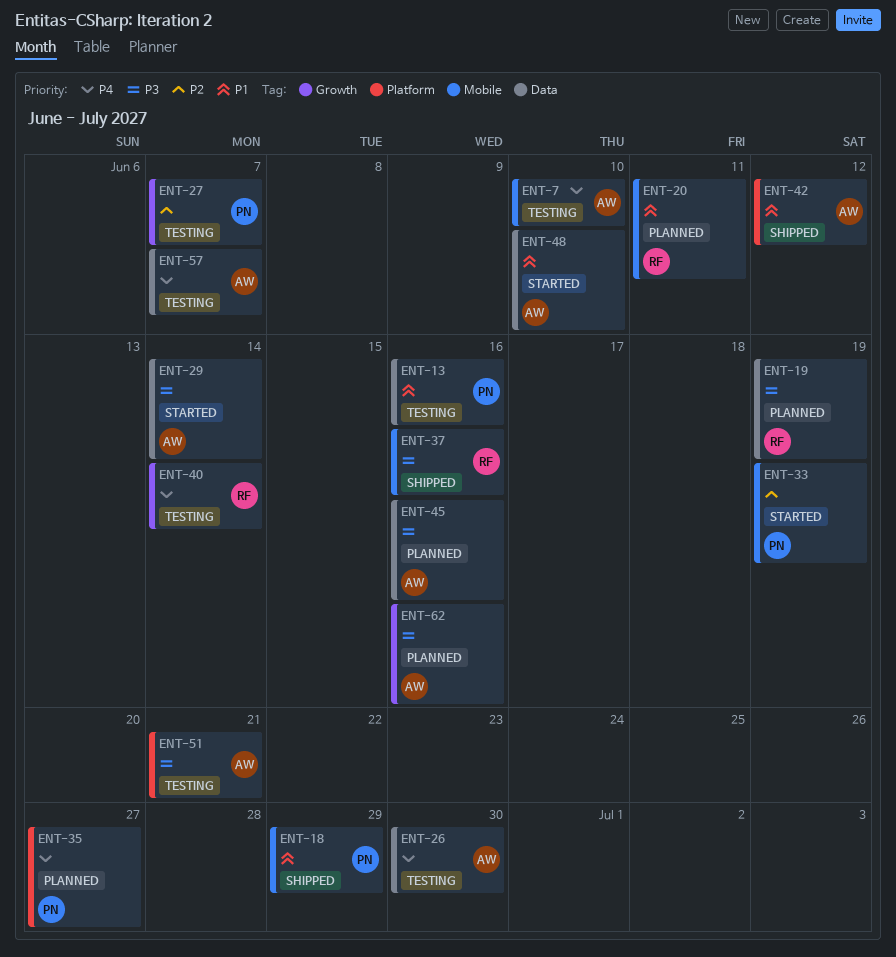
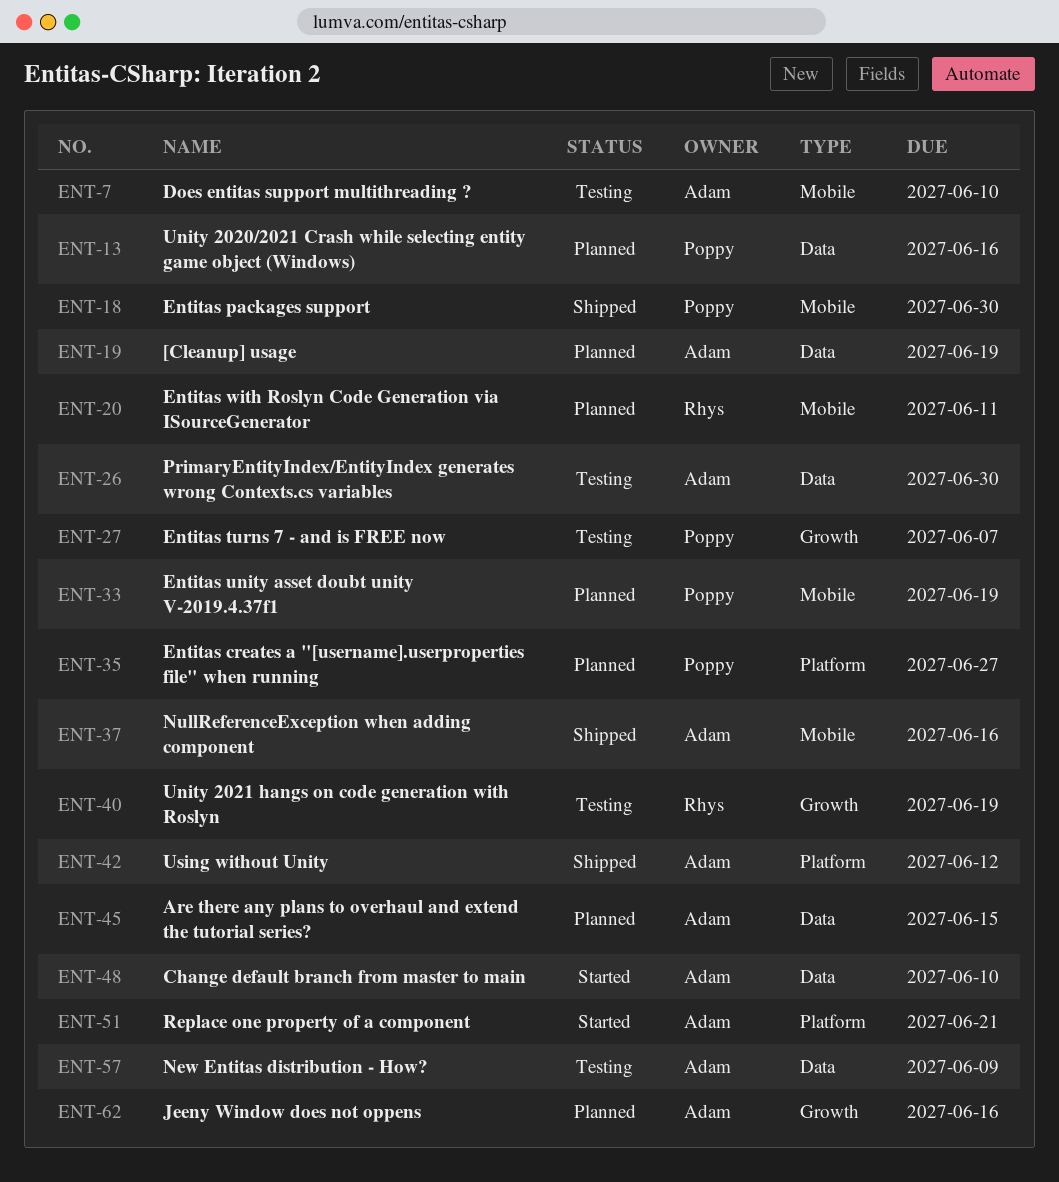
ENT-13, status: Testing -> Planned
ENT-18, due: Jun 29 -> Jun 30
ENT-19, owner: Rhys -> Adam
ENT-29: present -> none
ENT-33, status: Started -> Planned
ENT-37, owner: Rhys -> Adam
ENT-40, due: Jun 14 -> Jun 19
ENT-45, due: Jun 16 -> Jun 15
ENT-51, status: Testing -> Started
ENT-57, due: Jun 7 -> Jun 9

